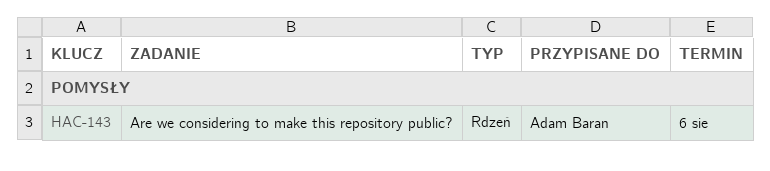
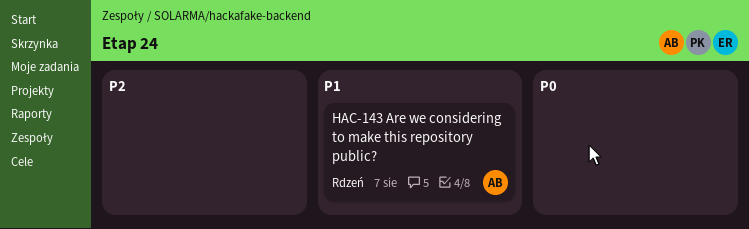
HAC-143, due: Aug 6 -> Aug 7

